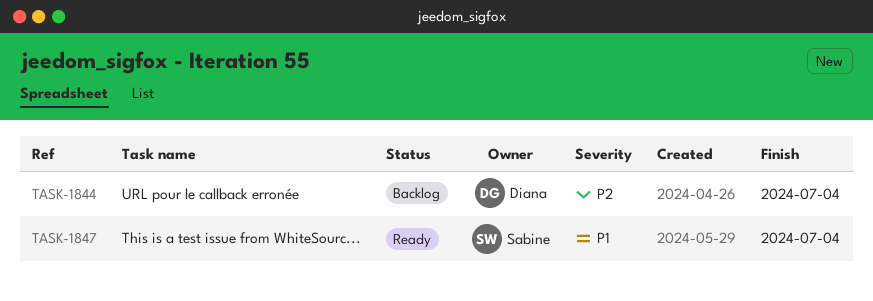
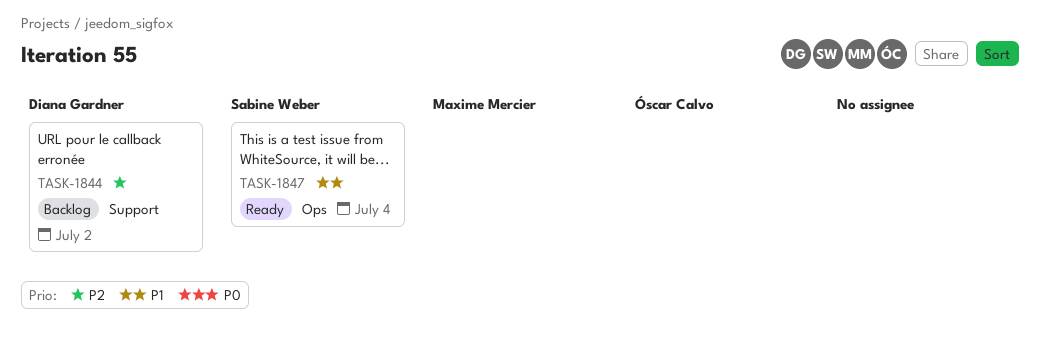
TASK-1844, due: Jul 4 -> Jul 2

